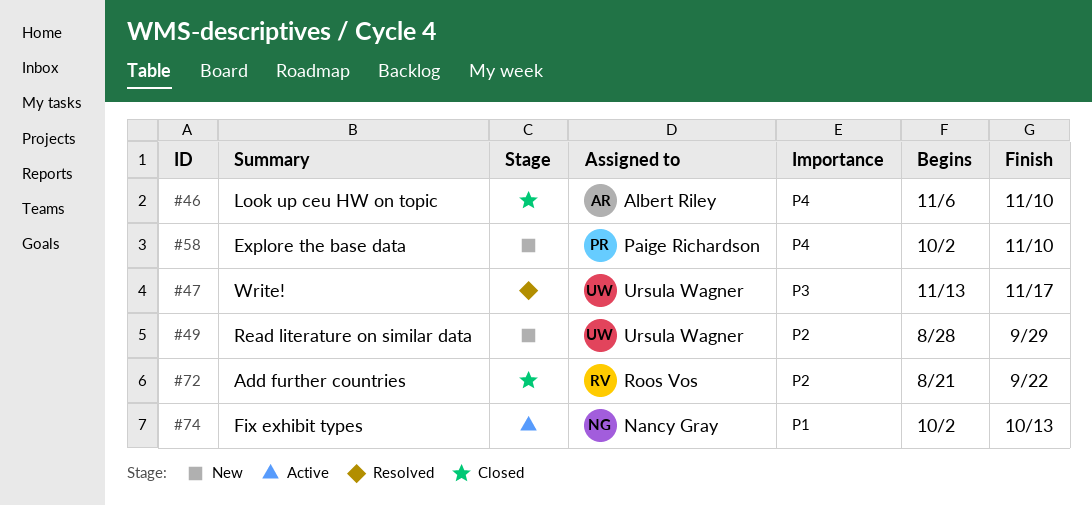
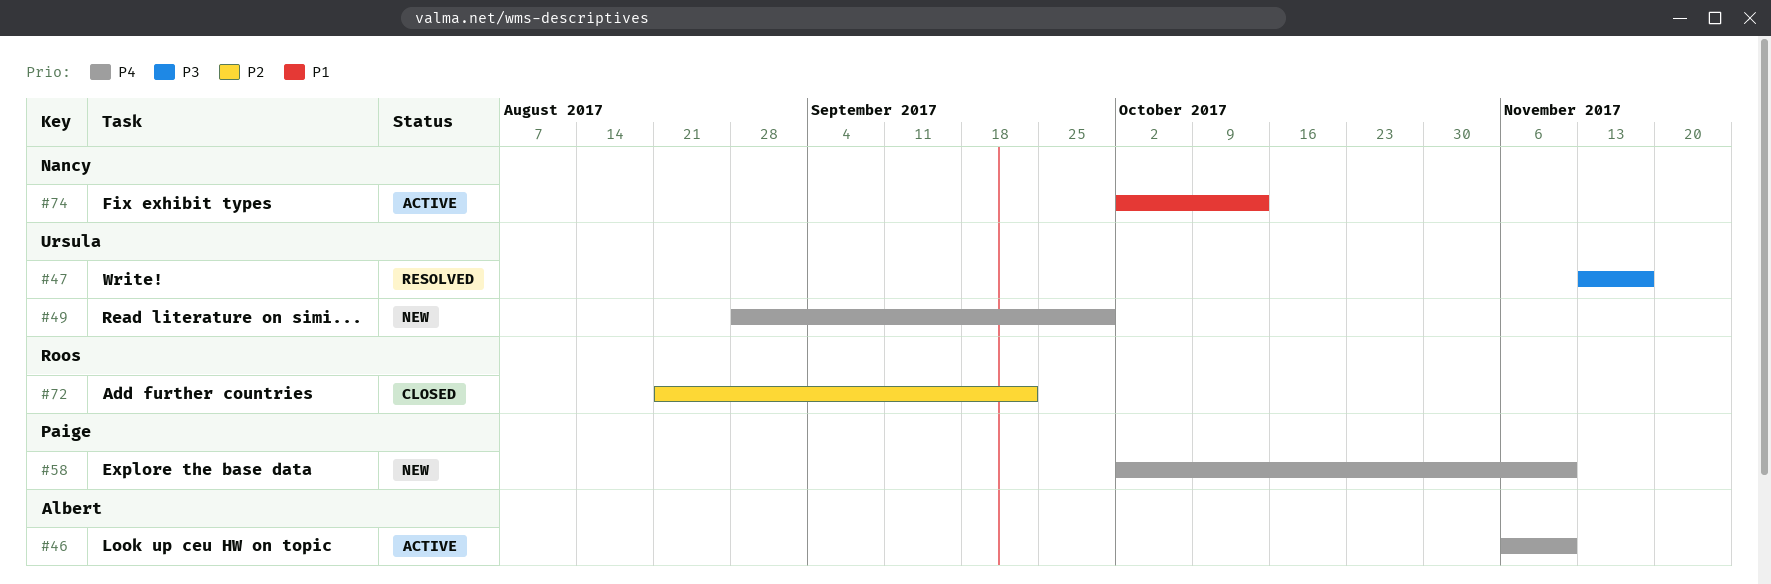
#46, status: Closed -> Active
#49, priority: P2 -> P4

